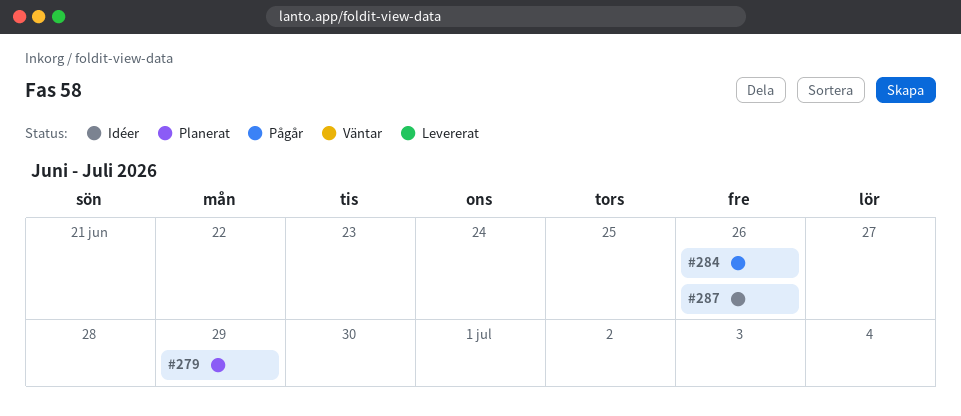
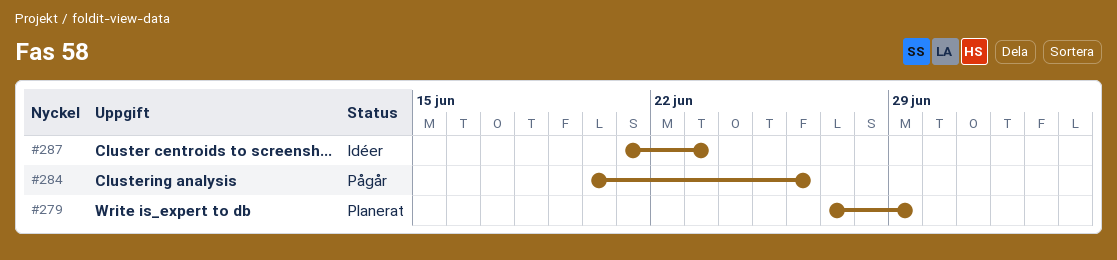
#287, due: Jun 26 -> Jun 23

